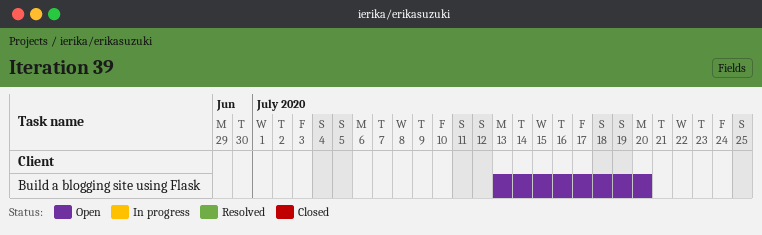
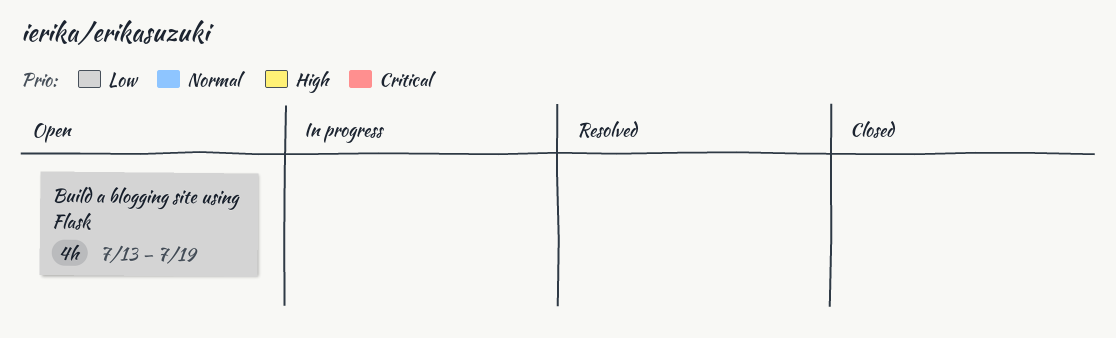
Build a blogging site using Flask, due: Jul 20 -> Jul 19

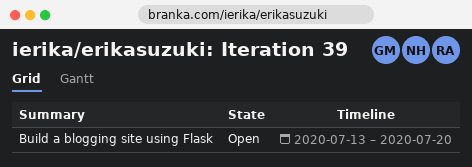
Build a blogging site using Flask, due: Jul 19 -> Jul 20

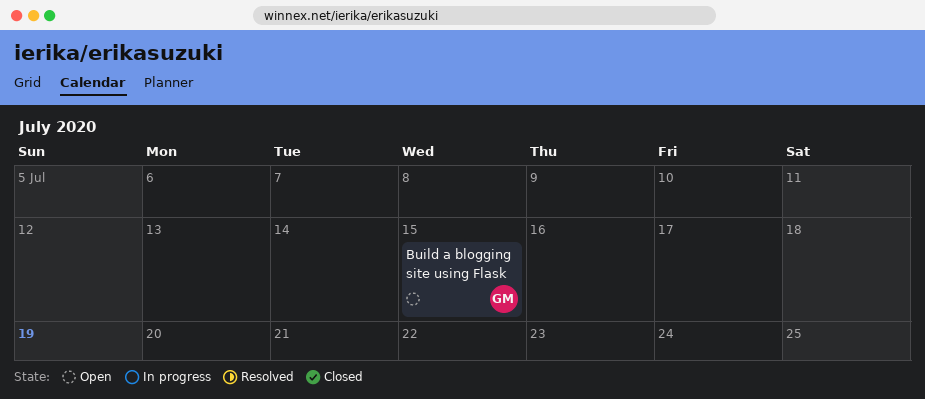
Build a blogging site using Flask, due: Jul 20 -> Jul 15

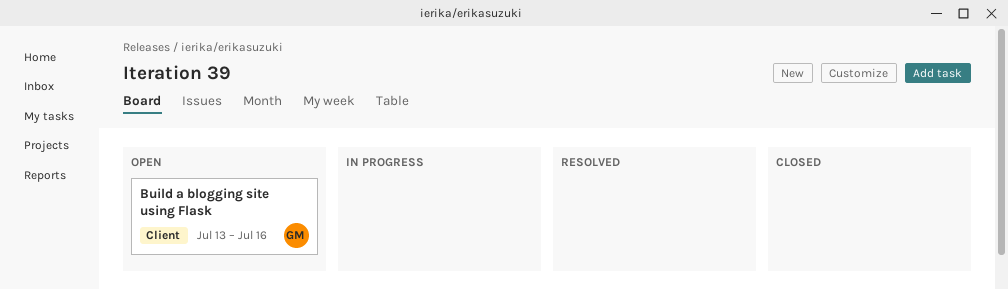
Build a blogging site using Flask, due: Jul 15 -> Jul 16

